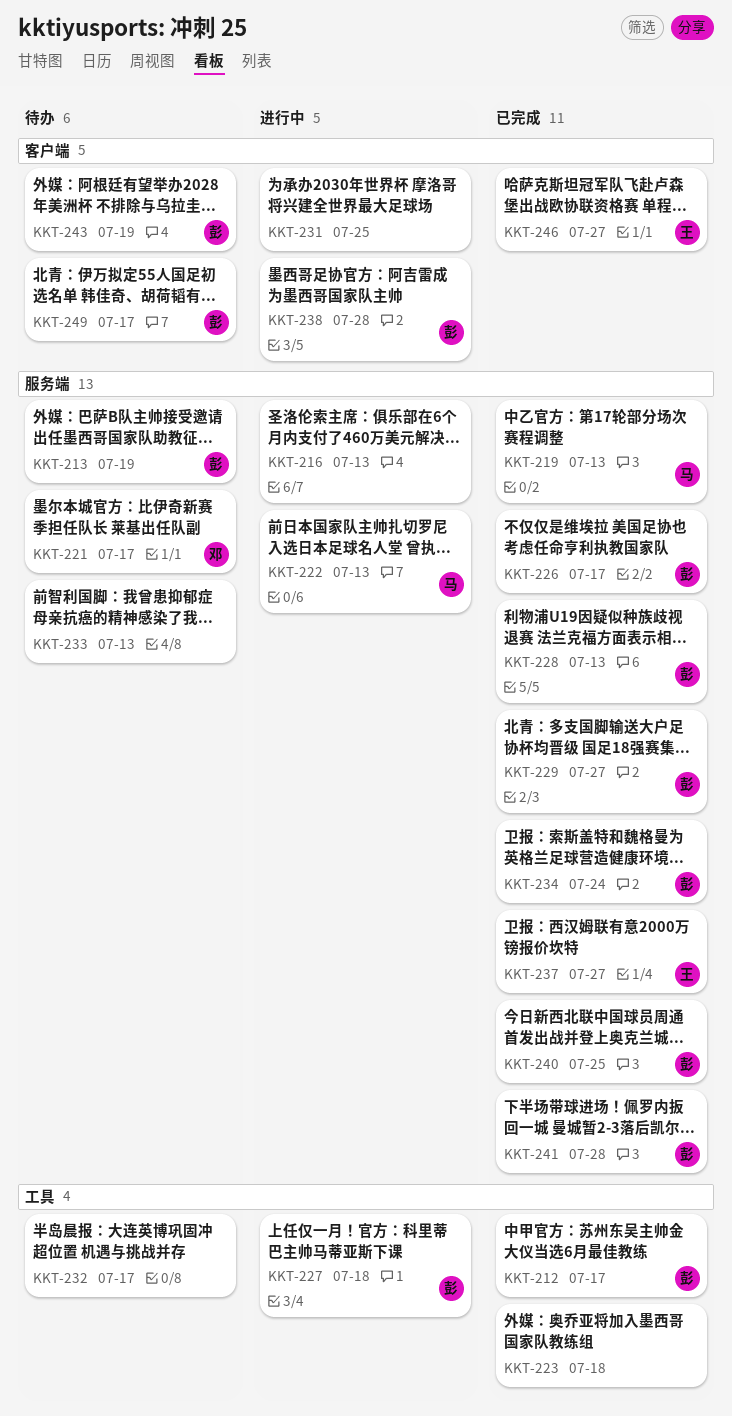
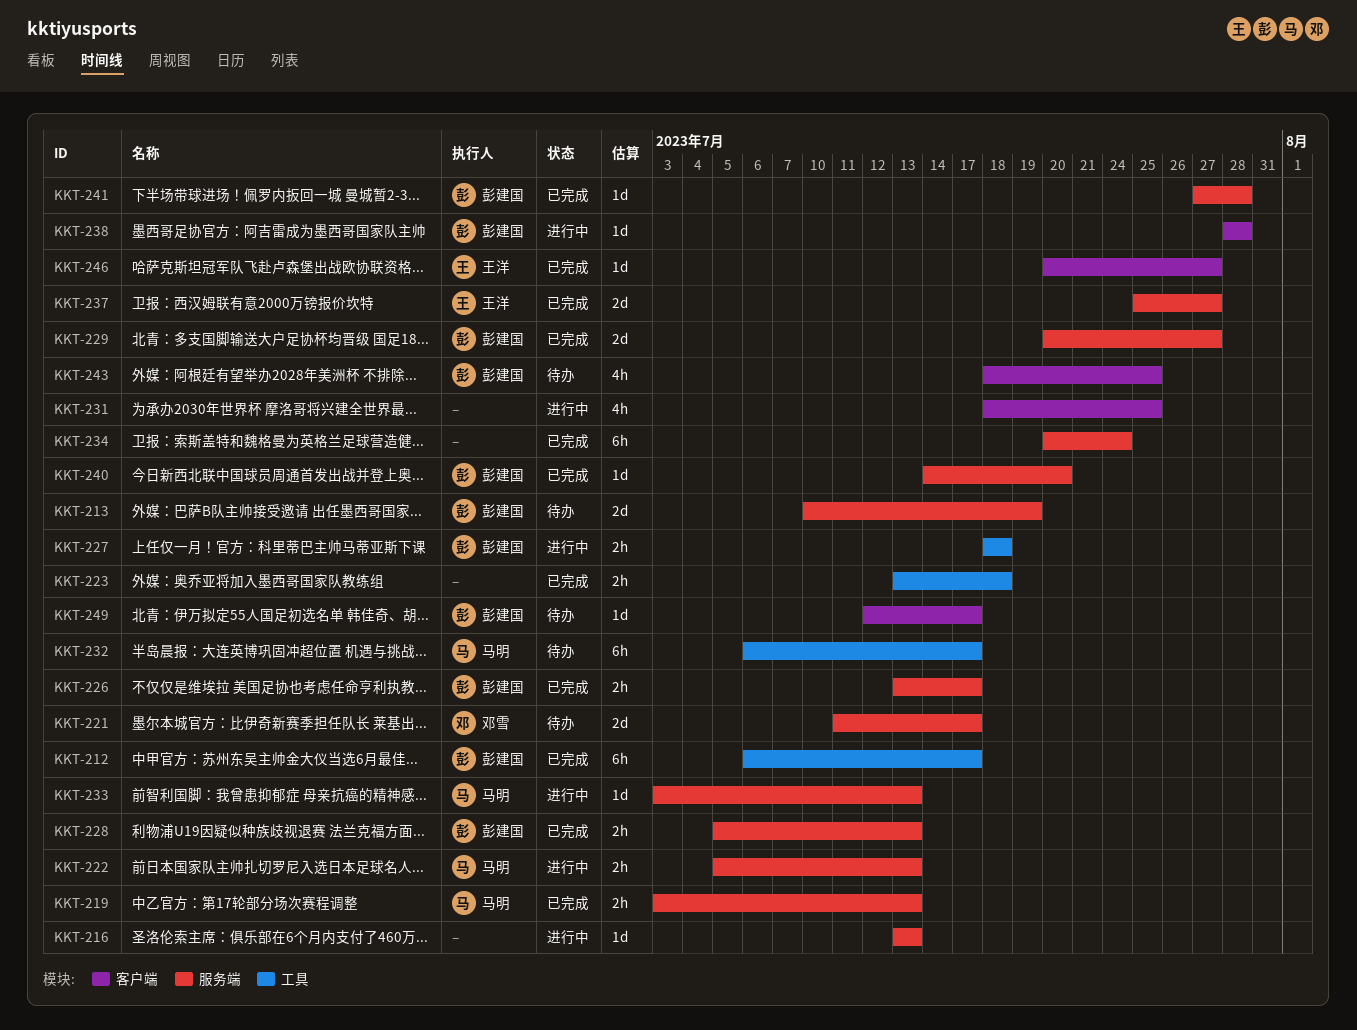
KKT-232, owner: none -> 马明
KKT-233, status: 待办 -> 进行中
KKT-233, owner: none -> 马明
KKT-234, owner: 彭建国 -> none
KKT-240, due: Jul 25 -> Jul 20
KKT-243, due: Jul 19 -> Jul 25

